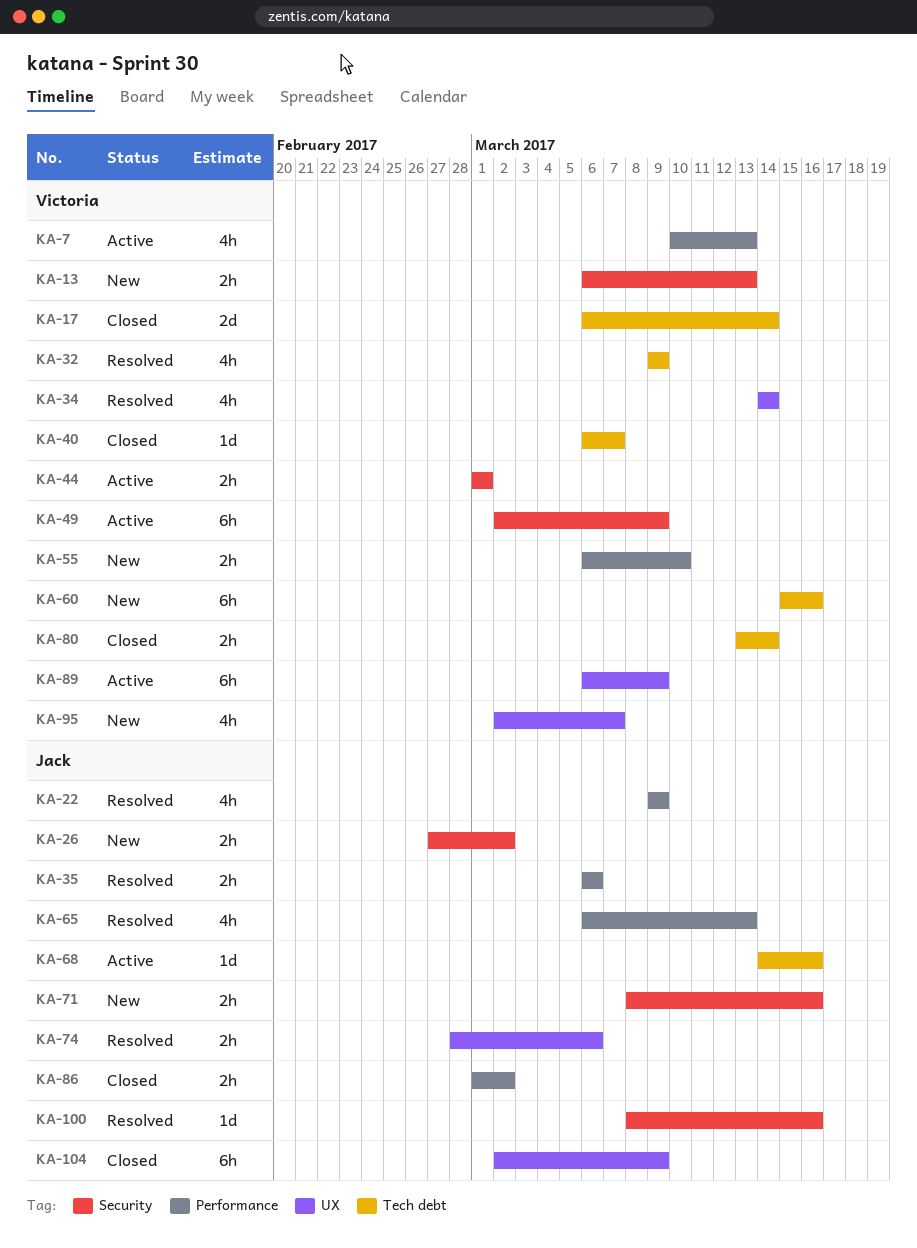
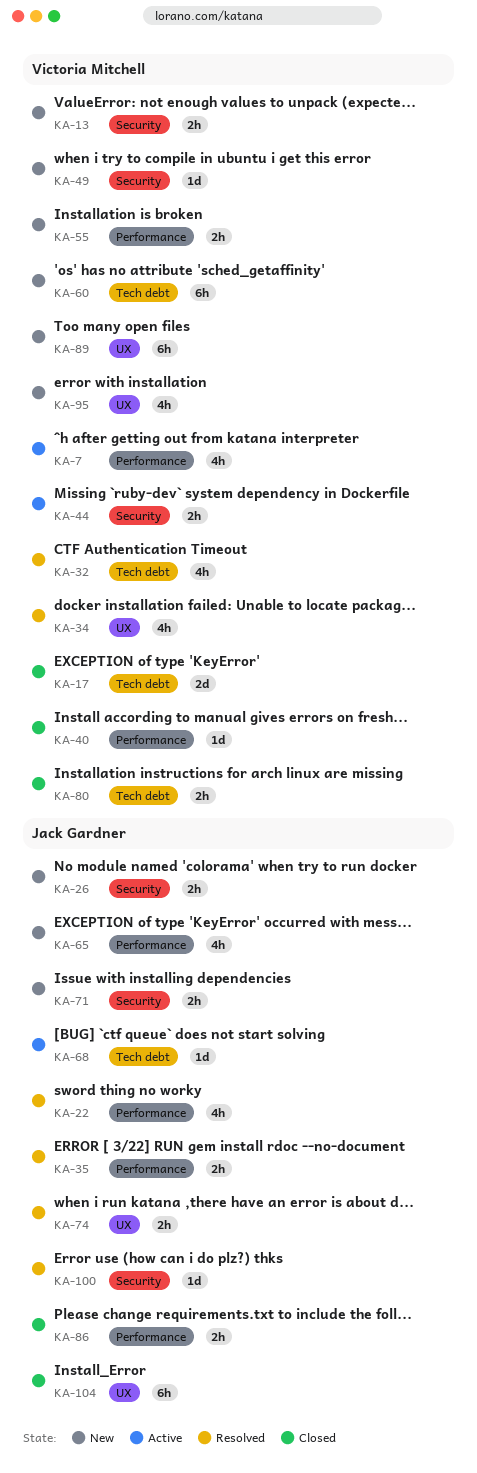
KA-40, label: Tech debt -> Performance
KA-49, status: Active -> New
KA-49, estimate: 6h -> 1d
KA-65, status: Resolved -> New
KA-89, status: Active -> New

